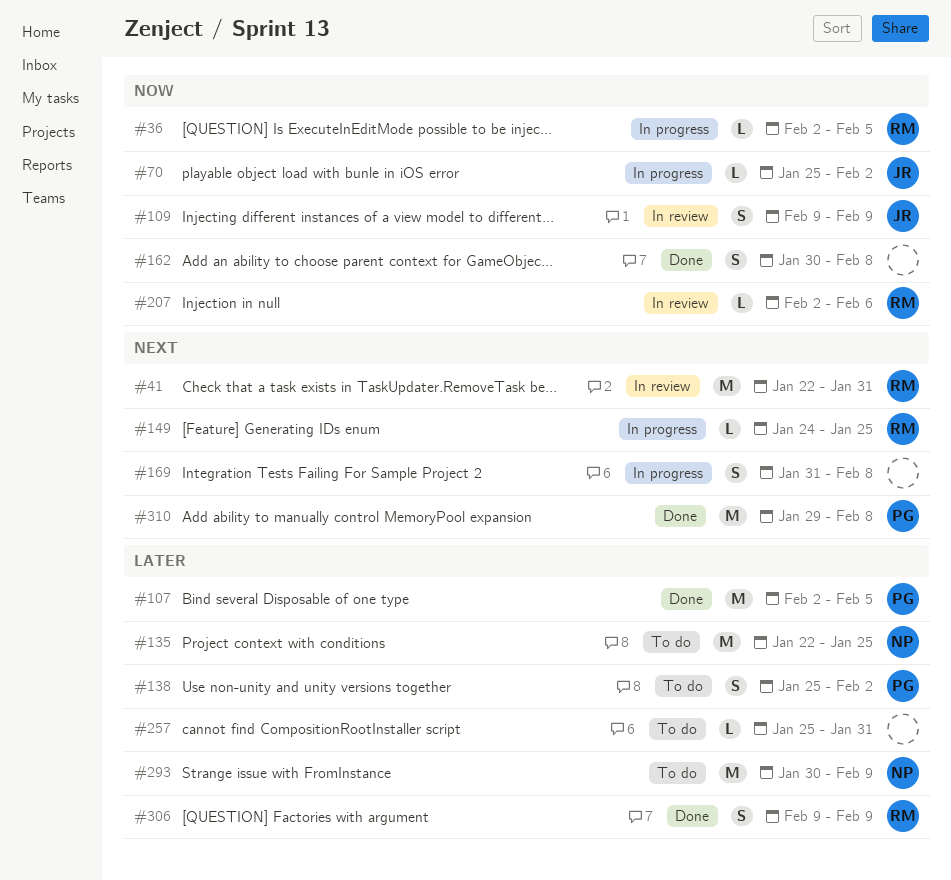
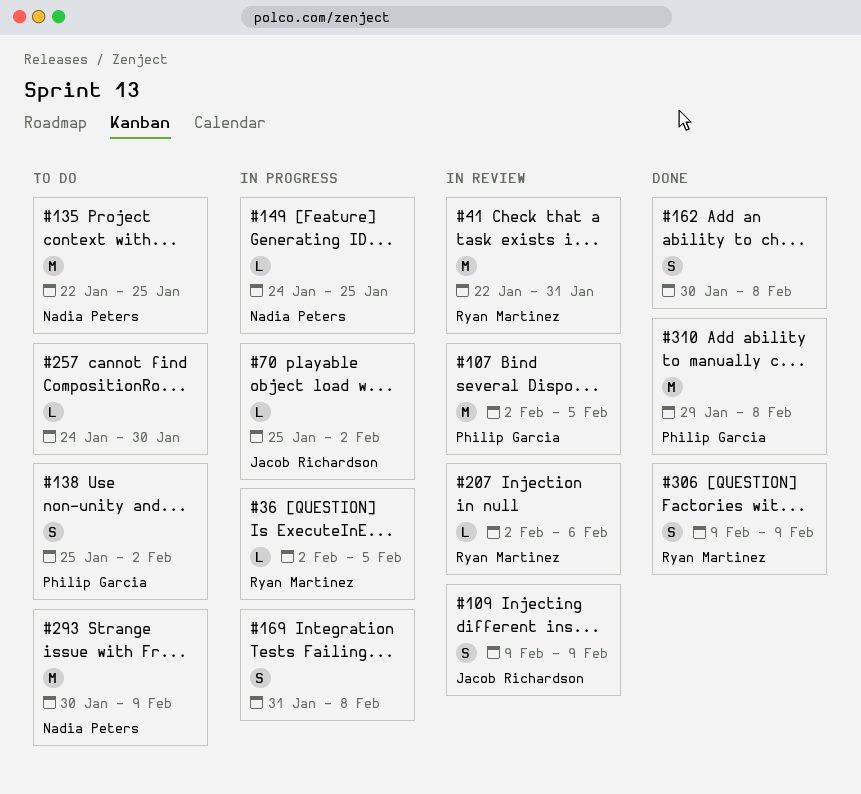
#107, status: Done -> In review
#149, owner: Ryan Martinez -> Nadia Peters
#257, start: Jan 25 -> Jan 24
#257, due: Jan 31 -> Jan 30

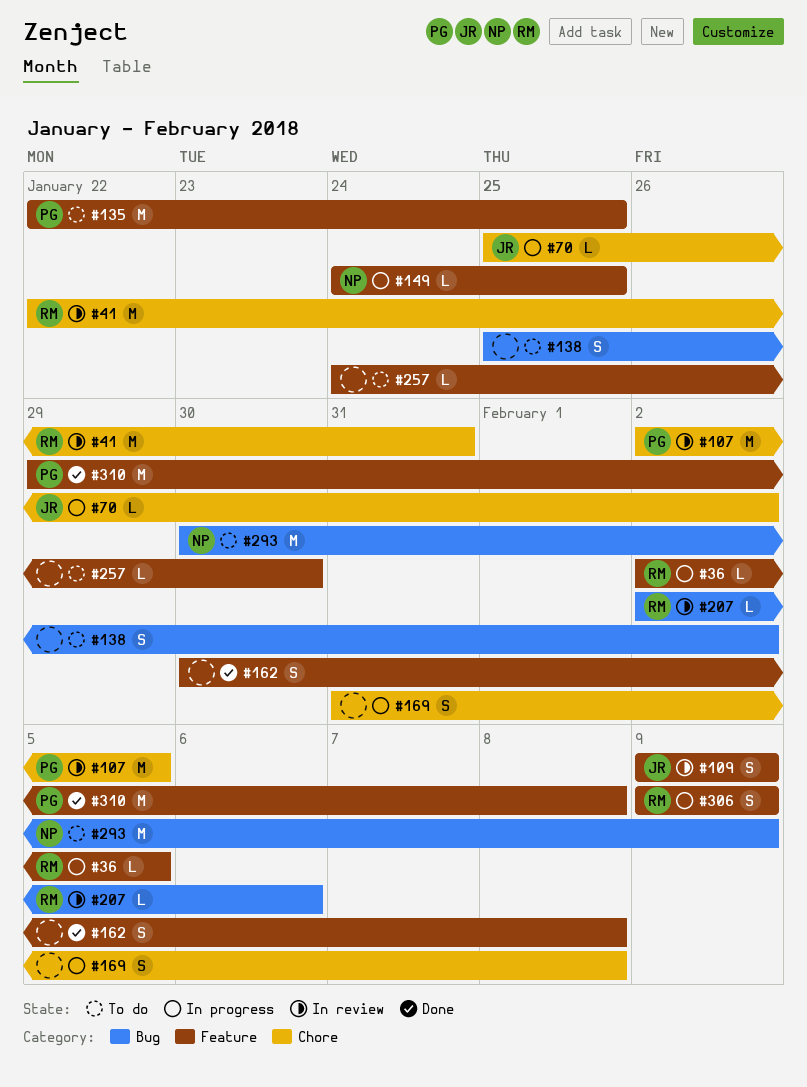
#135, owner: Nadia Peters -> Philip Garcia
#138, owner: Philip Garcia -> none
#306, status: Done -> In progress

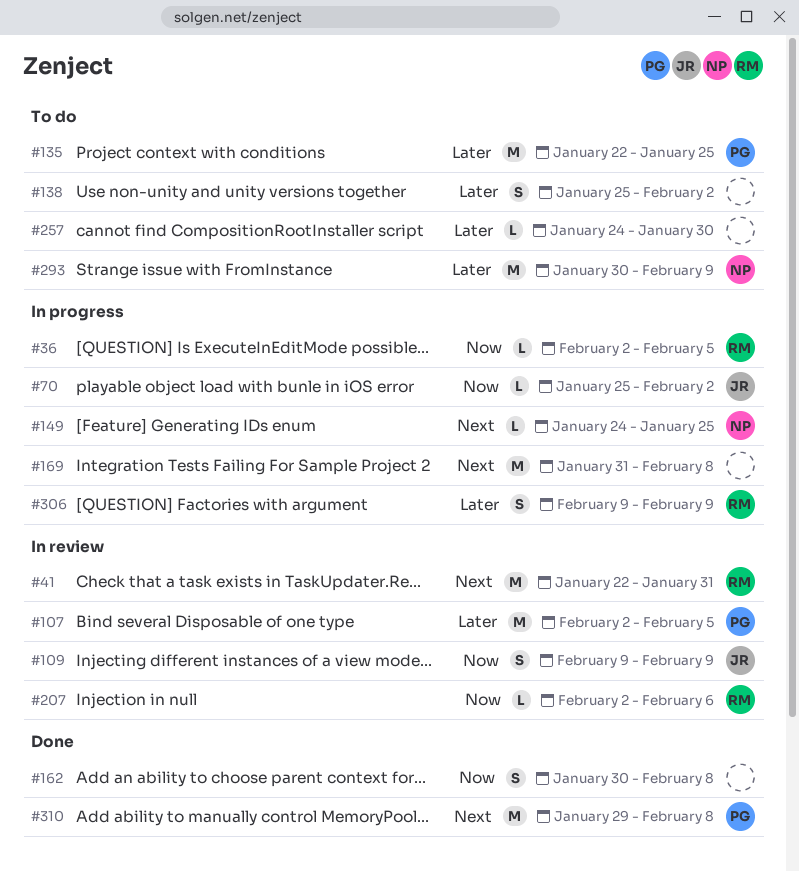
#169, estimate: S -> M

